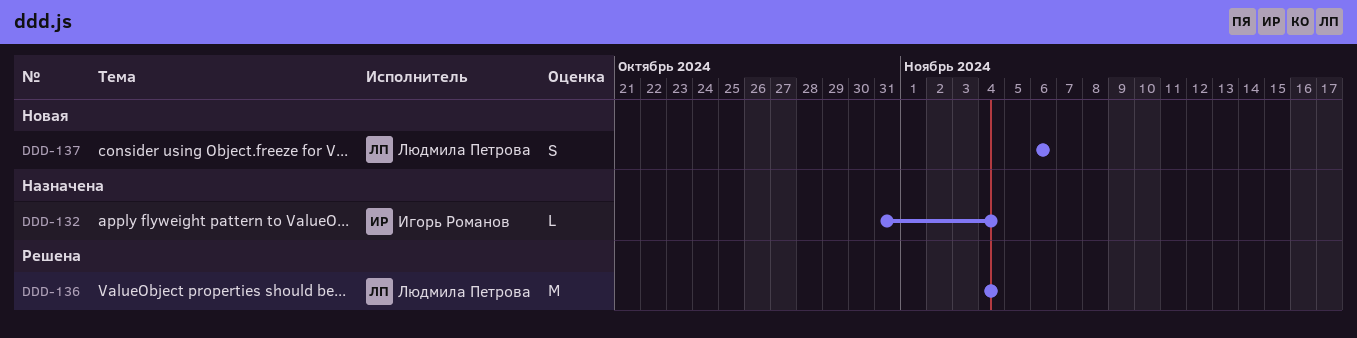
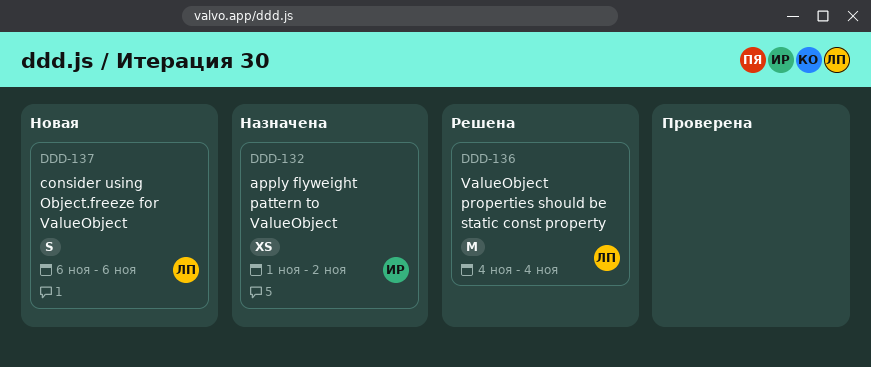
DDD-132, estimate: L -> XS
DDD-132, start: Oct 31 -> Nov 1
DDD-132, due: Nov 4 -> Nov 2

